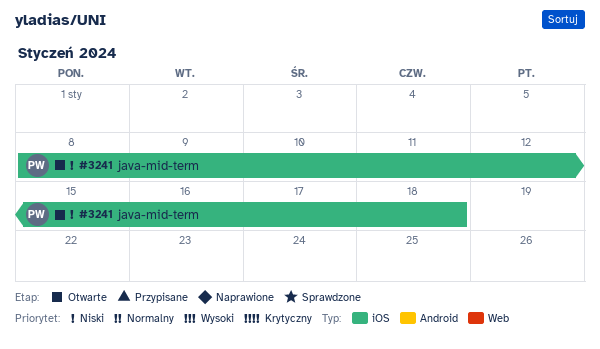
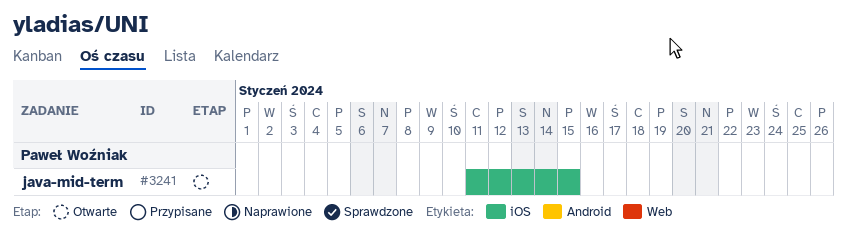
#3241, start: Jan 8 -> Jan 11
#3241, due: Jan 18 -> Jan 15

